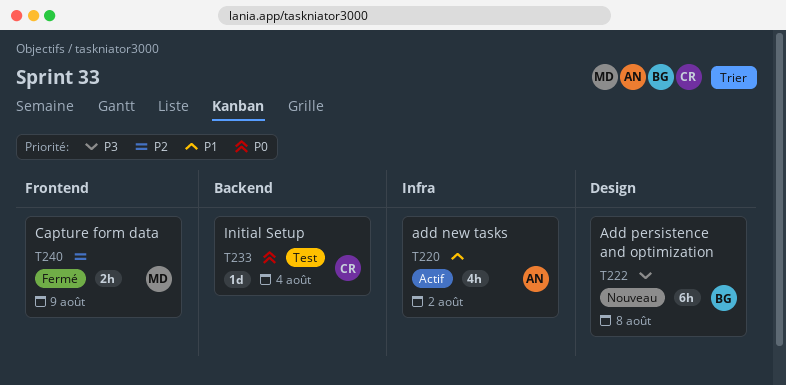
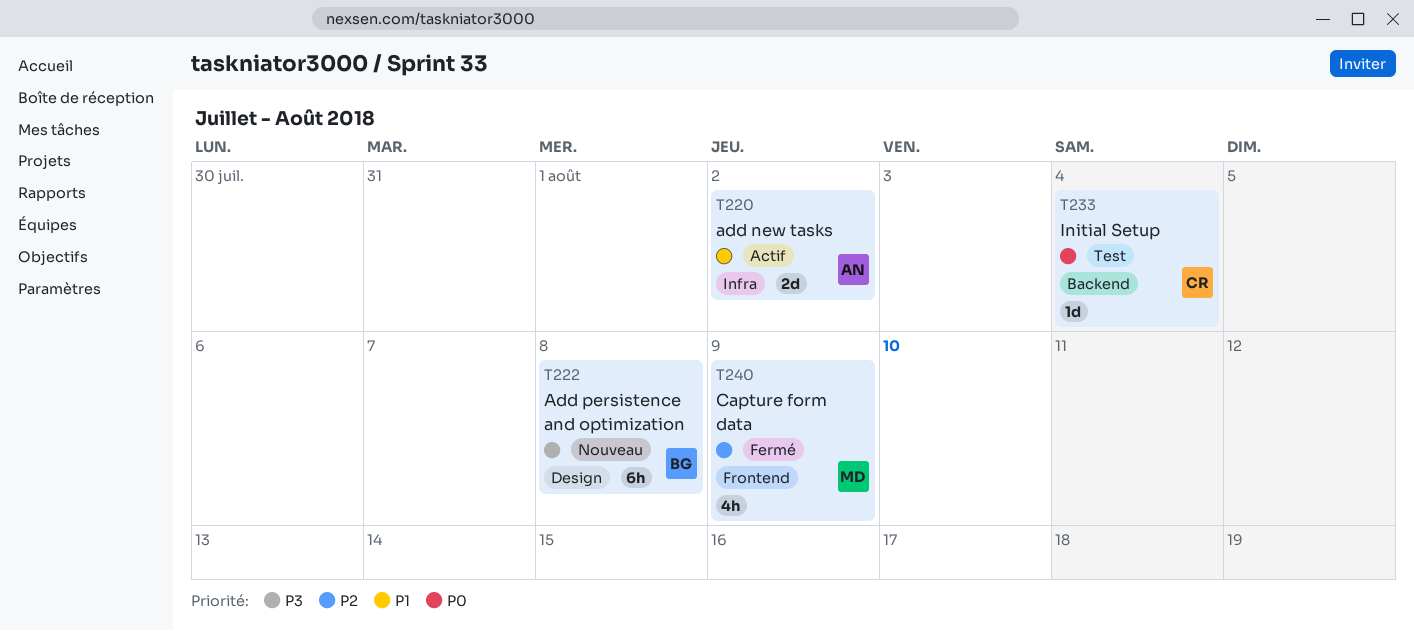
T220, estimate: 4h -> 2d
T240, estimate: 2h -> 4h

